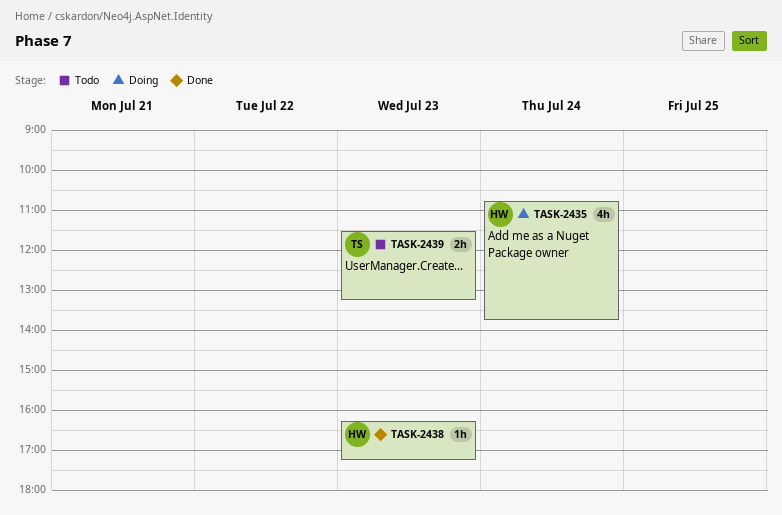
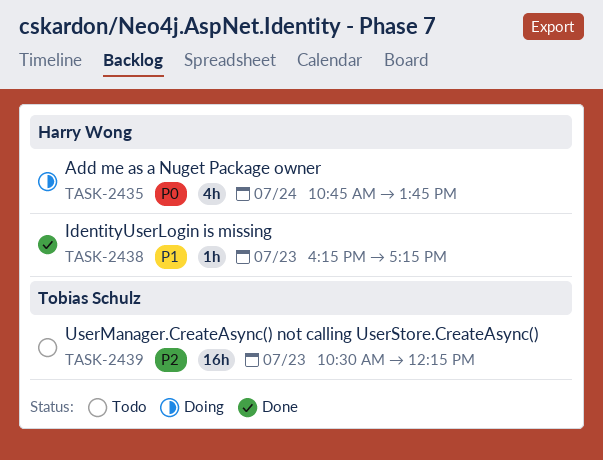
TASK-2439, estimate: 2h -> 16h
TASK-2439, begins: 11:30 -> 10:30
TASK-2439, ends: 13:15 -> 12:15

